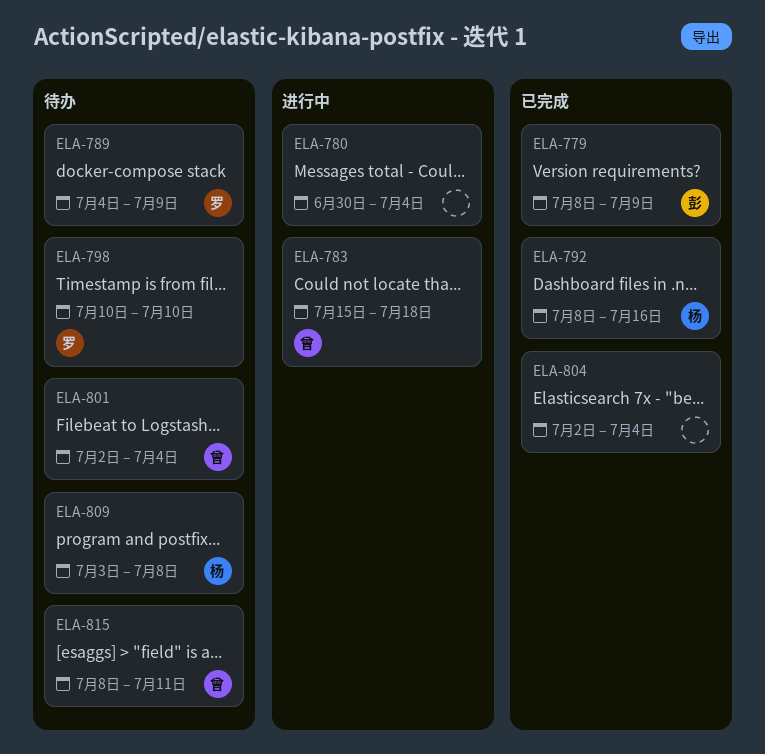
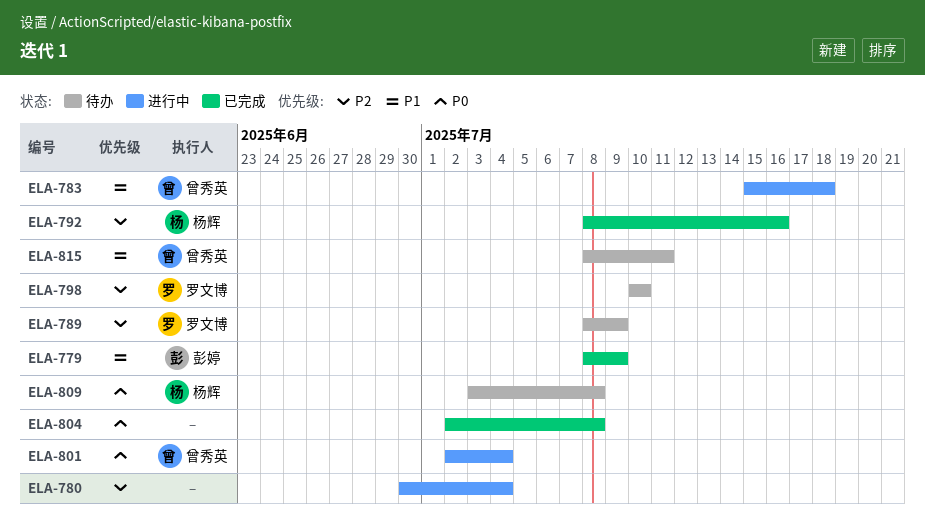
ELA-789, start: Jul 4 -> Jul 8
ELA-801, status: 待办 -> 进行中
ELA-804, due: Jul 4 -> Jul 8

